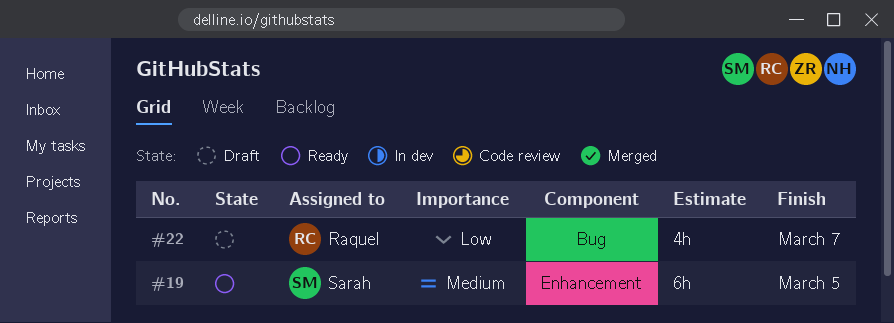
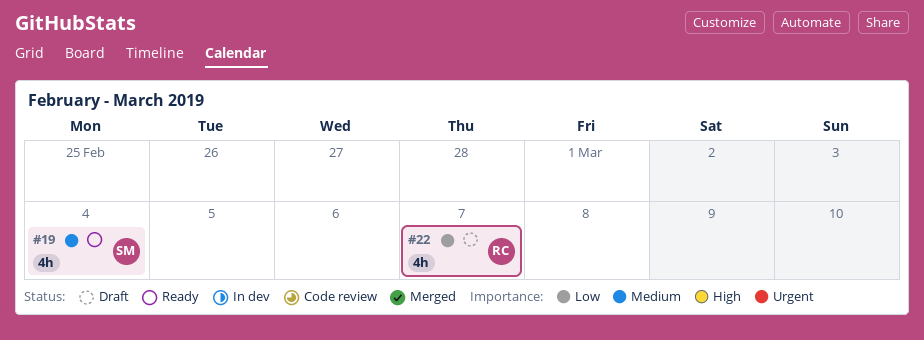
#19, estimate: 6h -> 4h
#19, due: Mar 5 -> Mar 4

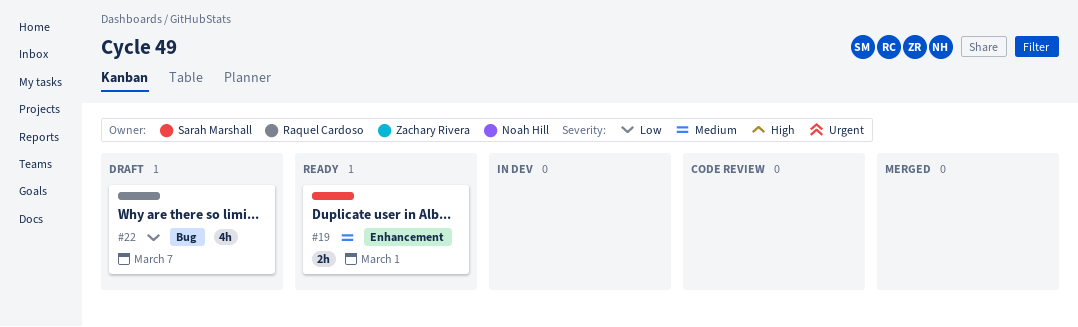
#19, estimate: 4h -> 2h
#19, due: Mar 4 -> Mar 1

